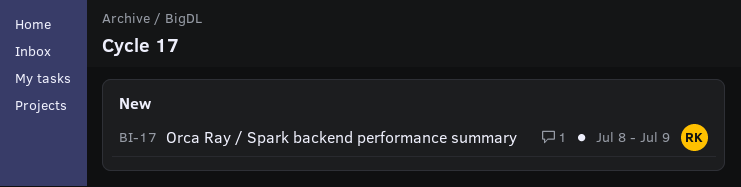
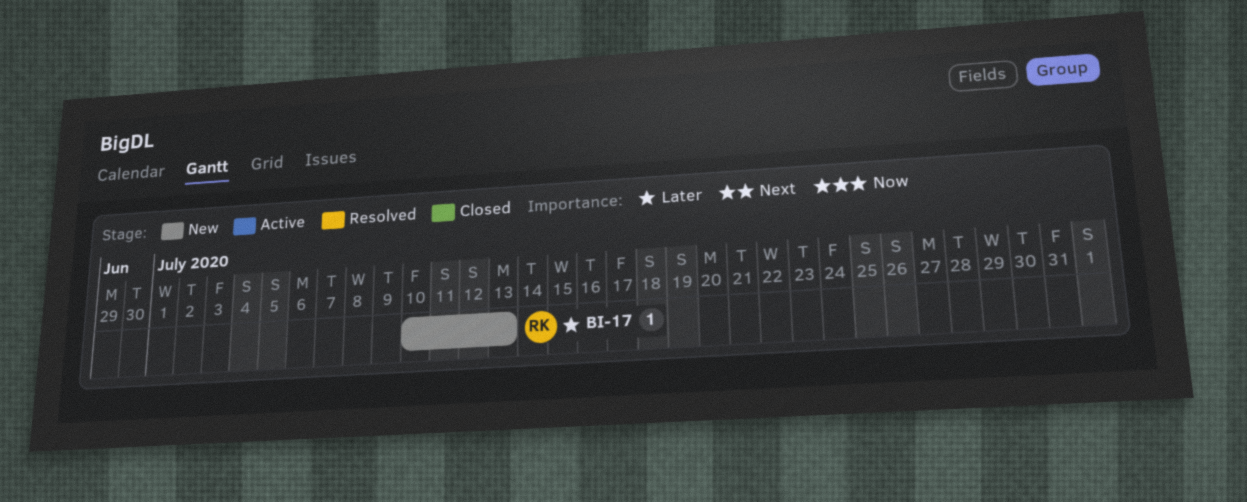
BI-17, start: Jul 8 -> Jul 10
BI-17, due: Jul 9 -> Jul 13

